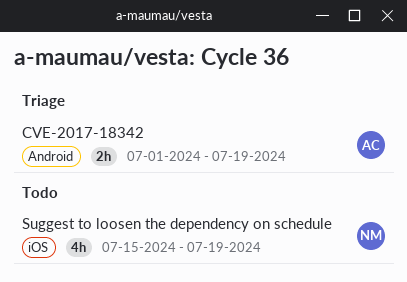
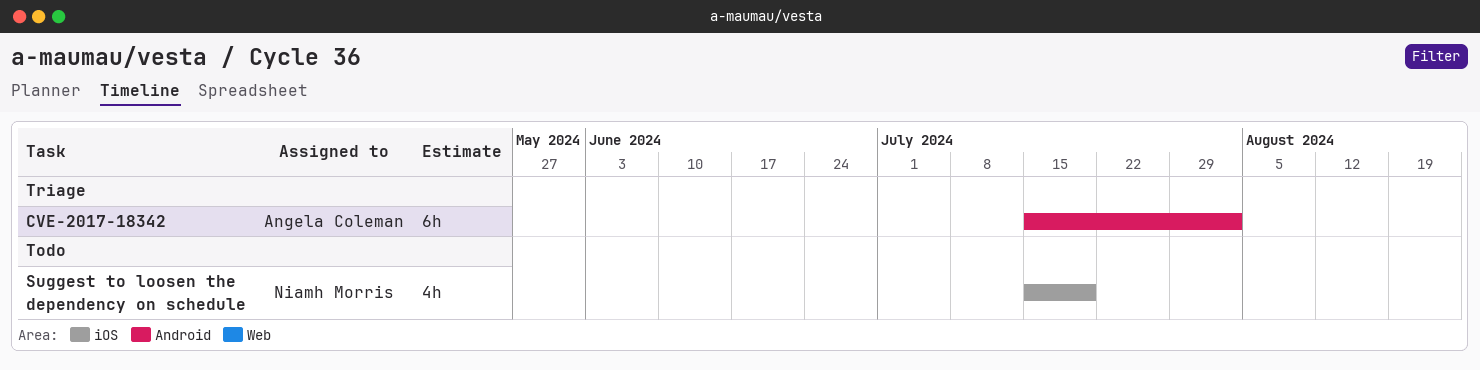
CVE-2017-18342, estimate: 2h -> 6h
CVE-2017-18342, start: Jul 1 -> Jul 15
CVE-2017-18342, due: Jul 19 -> Aug 2

